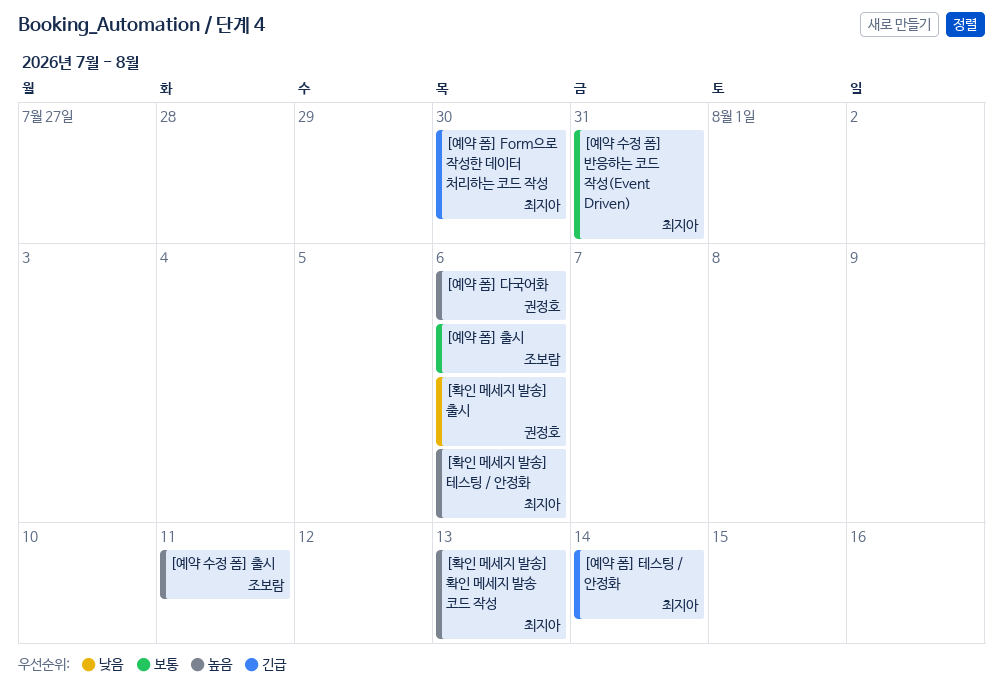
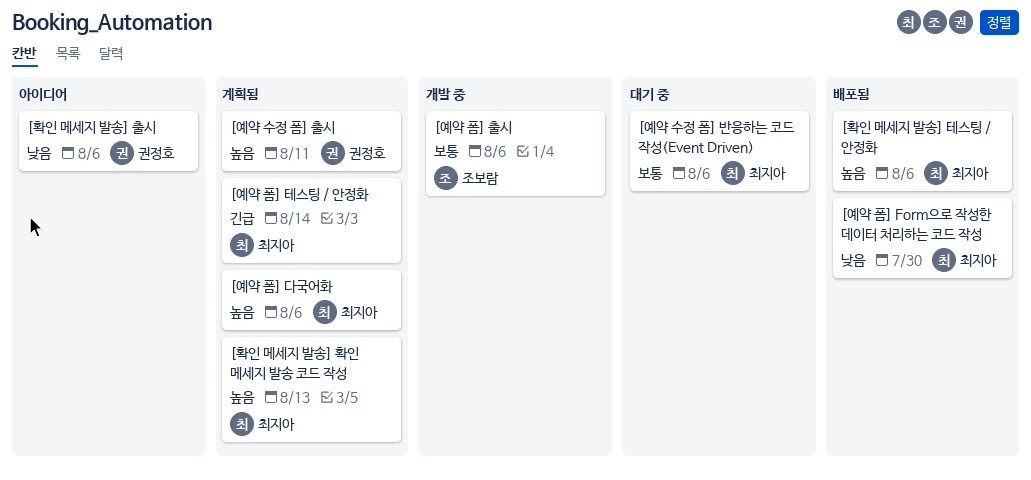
[예약 수정 폼] 반응하는 코드 작성(Event Driven), due: Jul 31 -> Aug 6
[예약 수정 폼] 출시, owner: 조보람 -> 권정호
[예약 폼] Form으로 작성한 데이터 처리하는 코드 작성, priority: 긴급 -> 낮음
[예약 폼] 다국어화, owner: 권정호 -> 최지아

